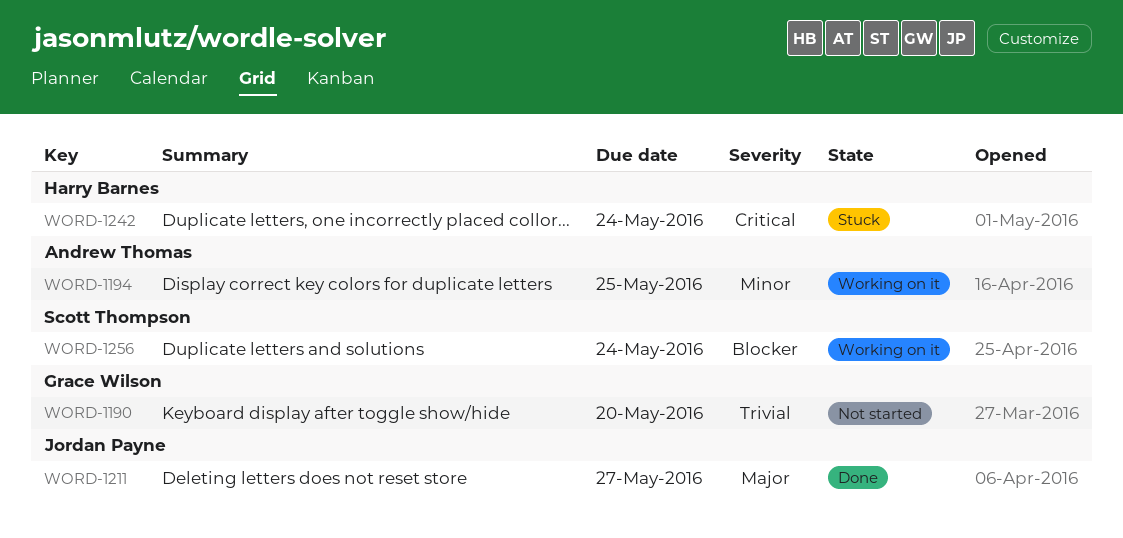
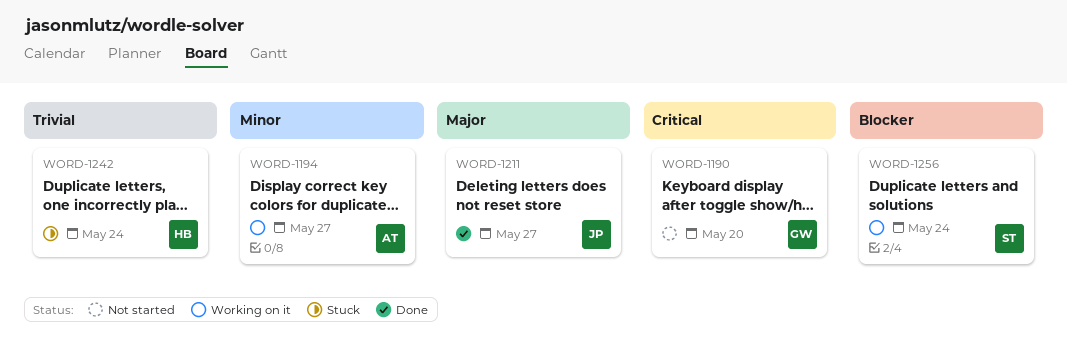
WORD-1190, priority: Trivial -> Critical
WORD-1194, due: May 25 -> May 27
WORD-1242, priority: Critical -> Trivial

